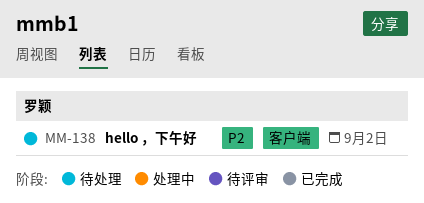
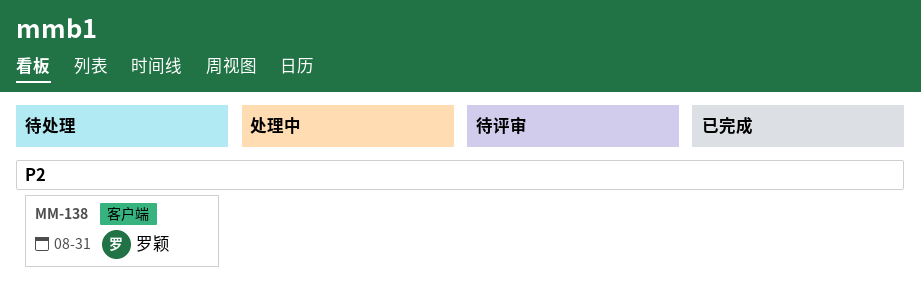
MM-138, due: Sep 2 -> Aug 31

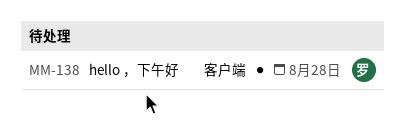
MM-138, due: Aug 31 -> Aug 28

